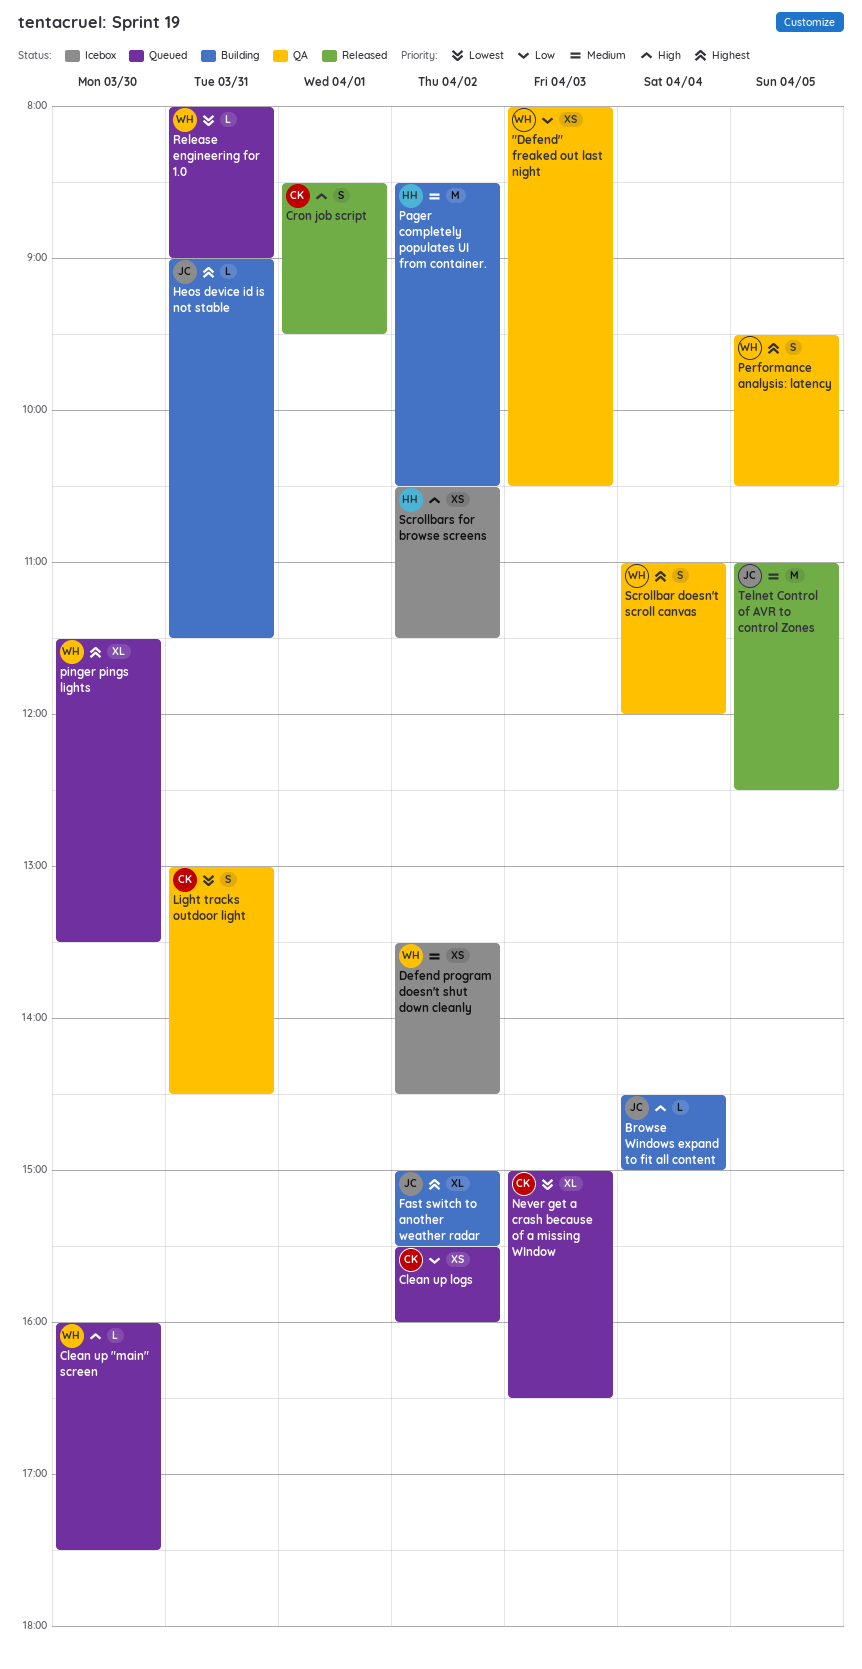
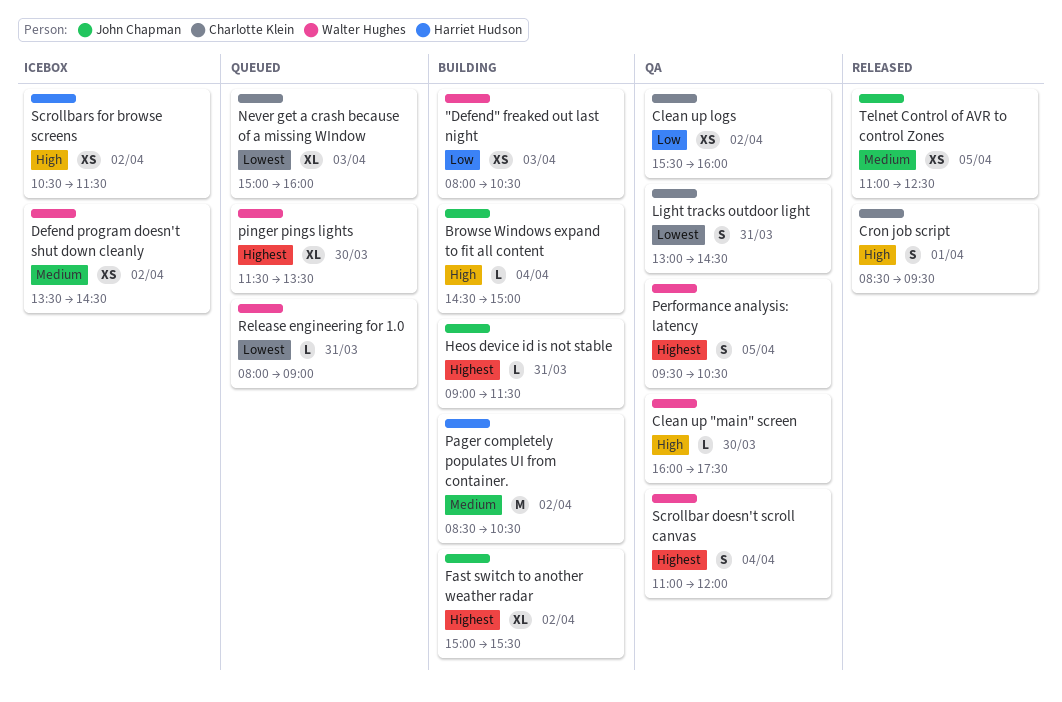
"Defend" freaked out last night, status: QA -> Building
Clean up "main" screen, status: Queued -> QA
Clean up logs, status: Queued -> QA
Never get a crash because of a missing WIndow, ends: 16:30 -> 16:00
Telnet Control of AVR to control Zones, estimate: M -> XS

